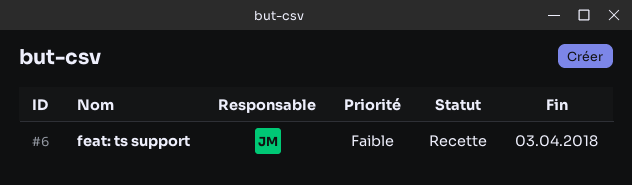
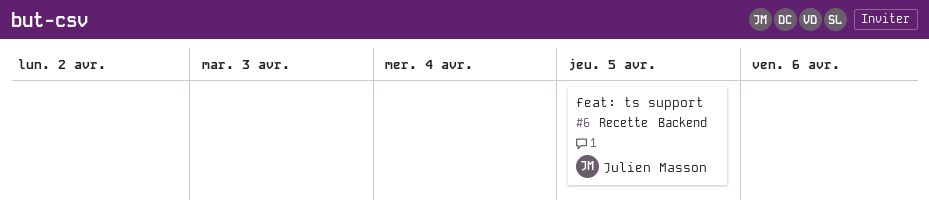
#6, due: Apr 3 -> Apr 5

